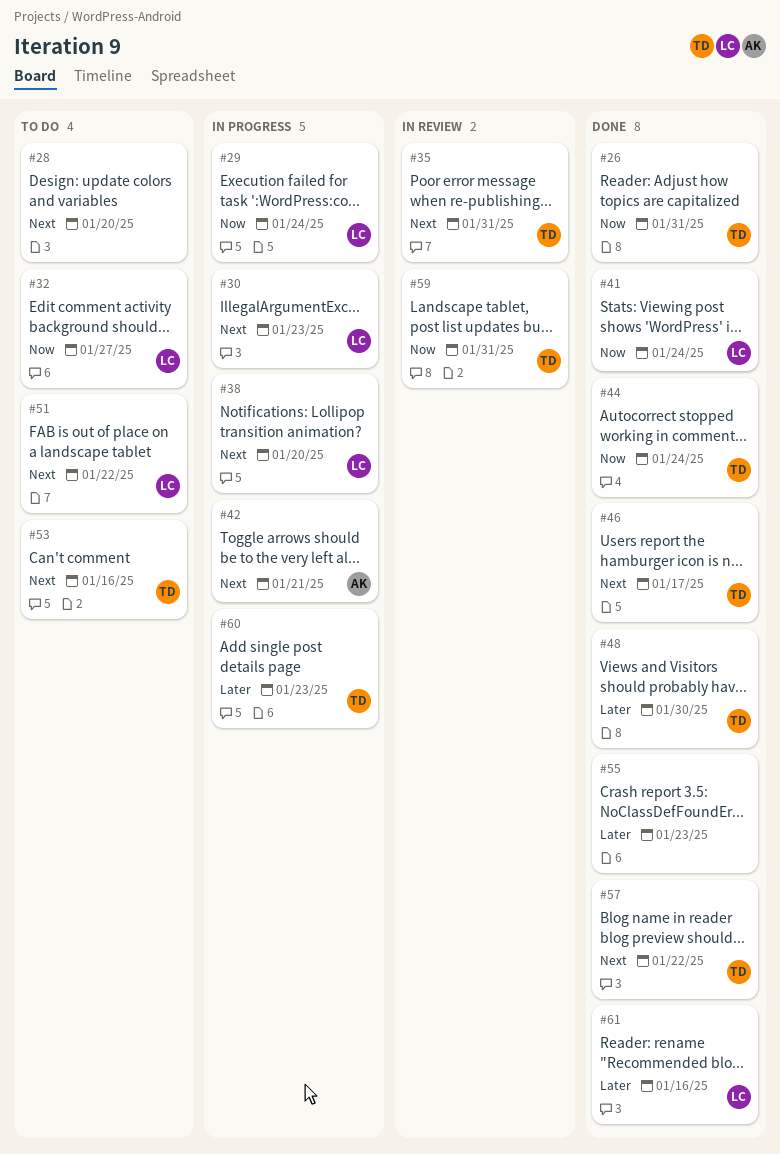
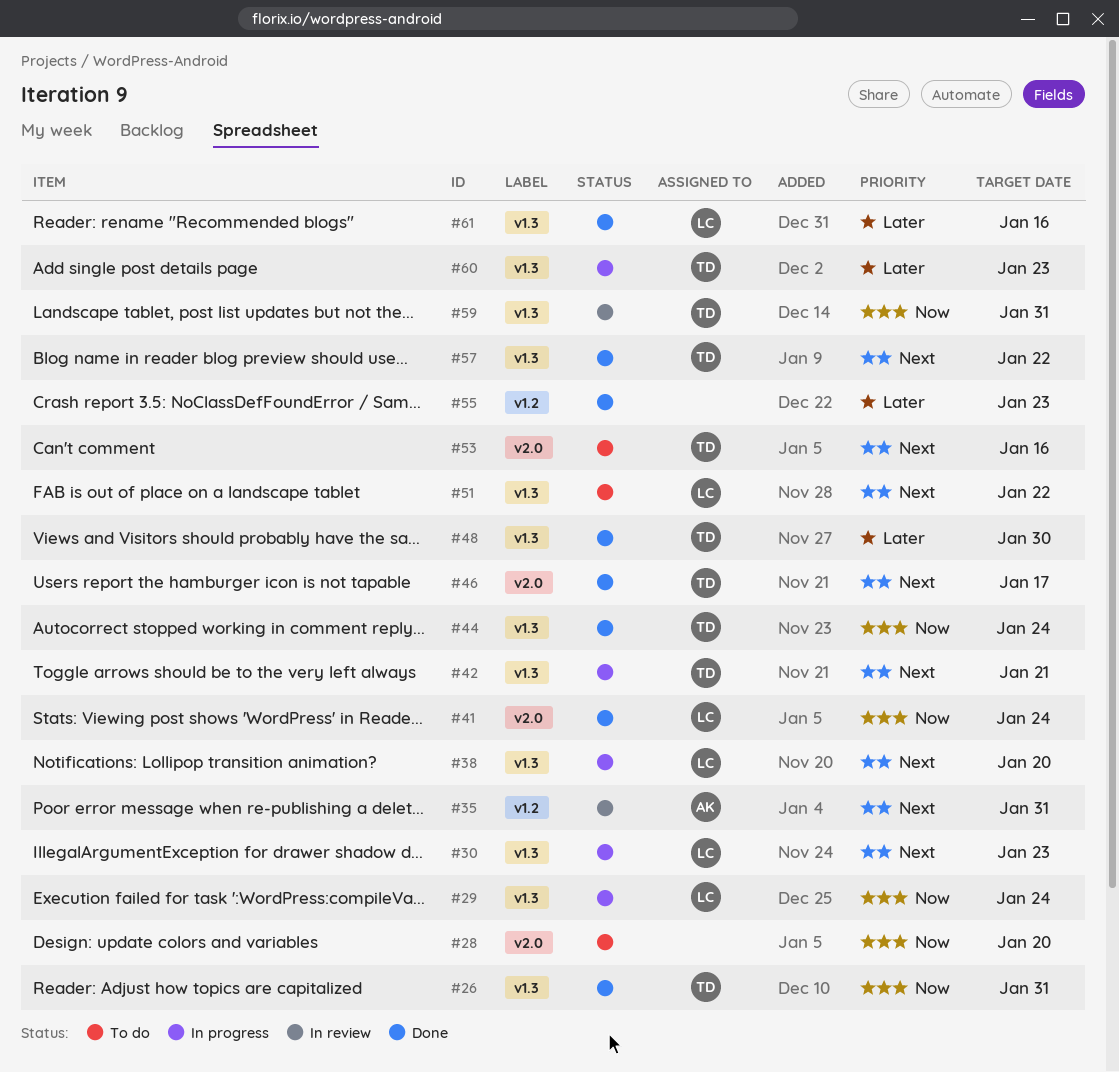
#28, priority: Next -> Now
#32: present -> none
#35, owner: TD -> AK
#42, owner: AK -> TD

